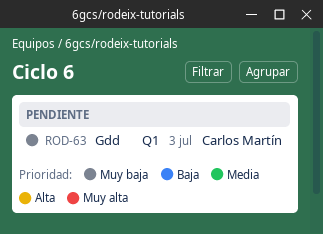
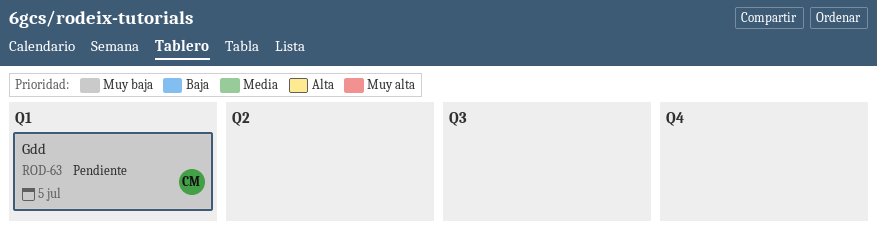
ROD-63, due: Jul 3 -> Jul 5

